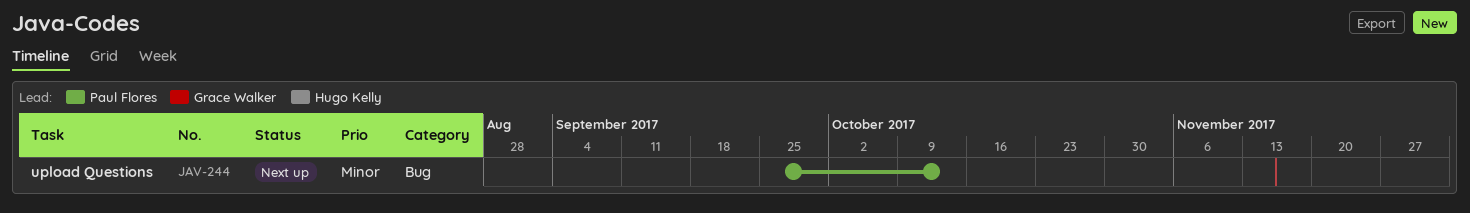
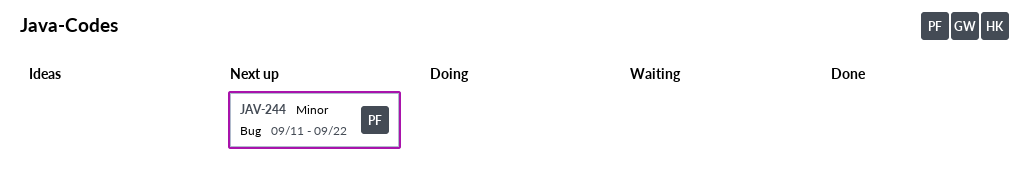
JAV-244, start: Sep 25 -> Sep 11
JAV-244, due: Oct 13 -> Sep 22

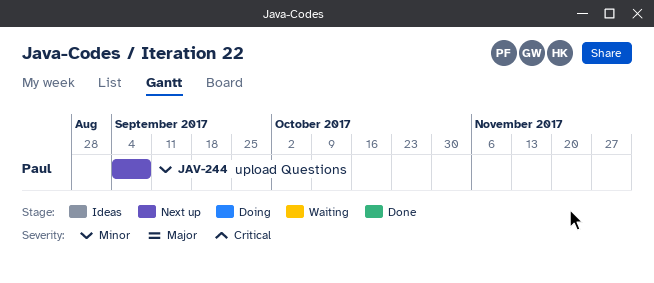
JAV-244, start: Sep 11 -> Sep 4
JAV-244, due: Sep 22 -> Sep 8

